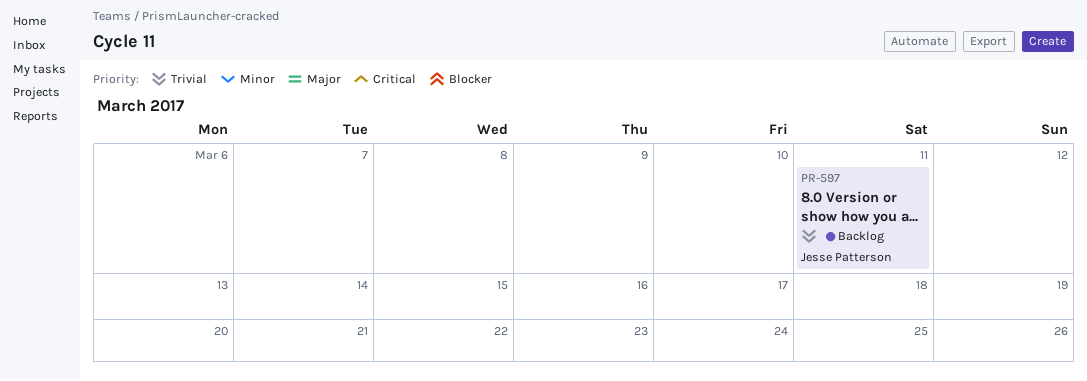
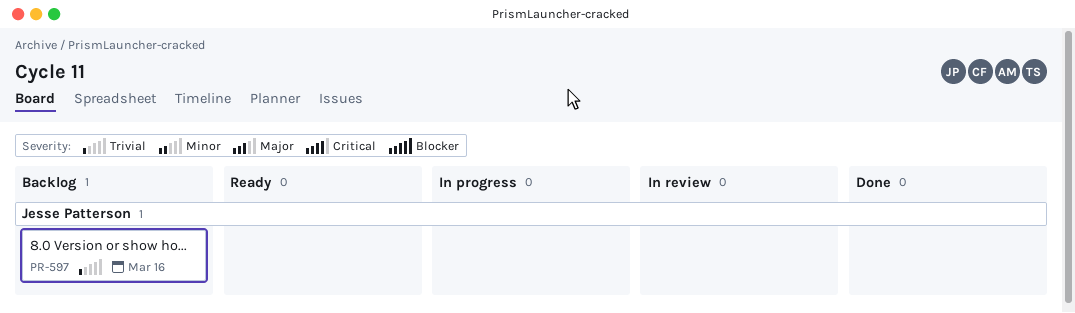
PR-597, due: Mar 11 -> Mar 16

